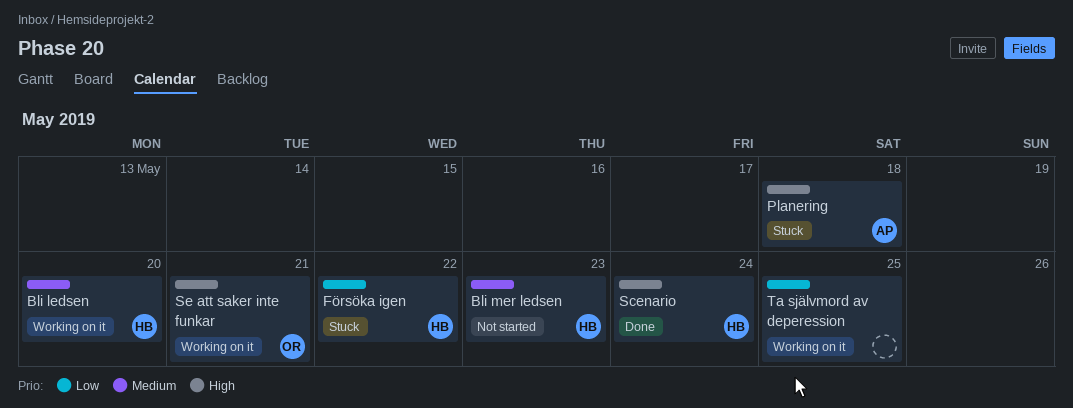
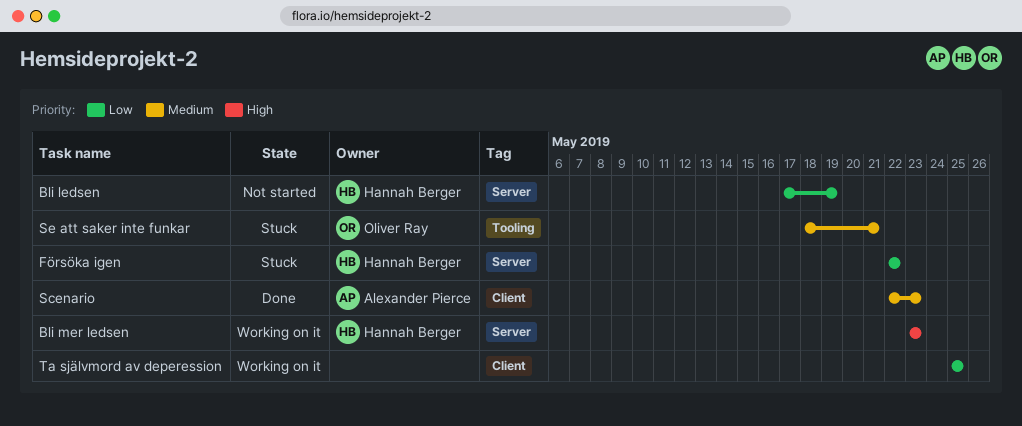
Bli ledsen, status: Working on it -> Not started
Bli ledsen, priority: Medium -> Low
Bli ledsen, due: May 20 -> May 19
Bli mer ledsen, status: Not started -> Working on it
Bli mer ledsen, priority: Medium -> High
Planering: present -> none
Scenario, owner: Hannah Berger -> Alexander Pierce
Scenario, priority: High -> Medium
Scenario, due: May 24 -> May 23
Se att saker inte funkar, status: Working on it -> Stuck
Se att saker inte funkar, priority: High -> Medium

